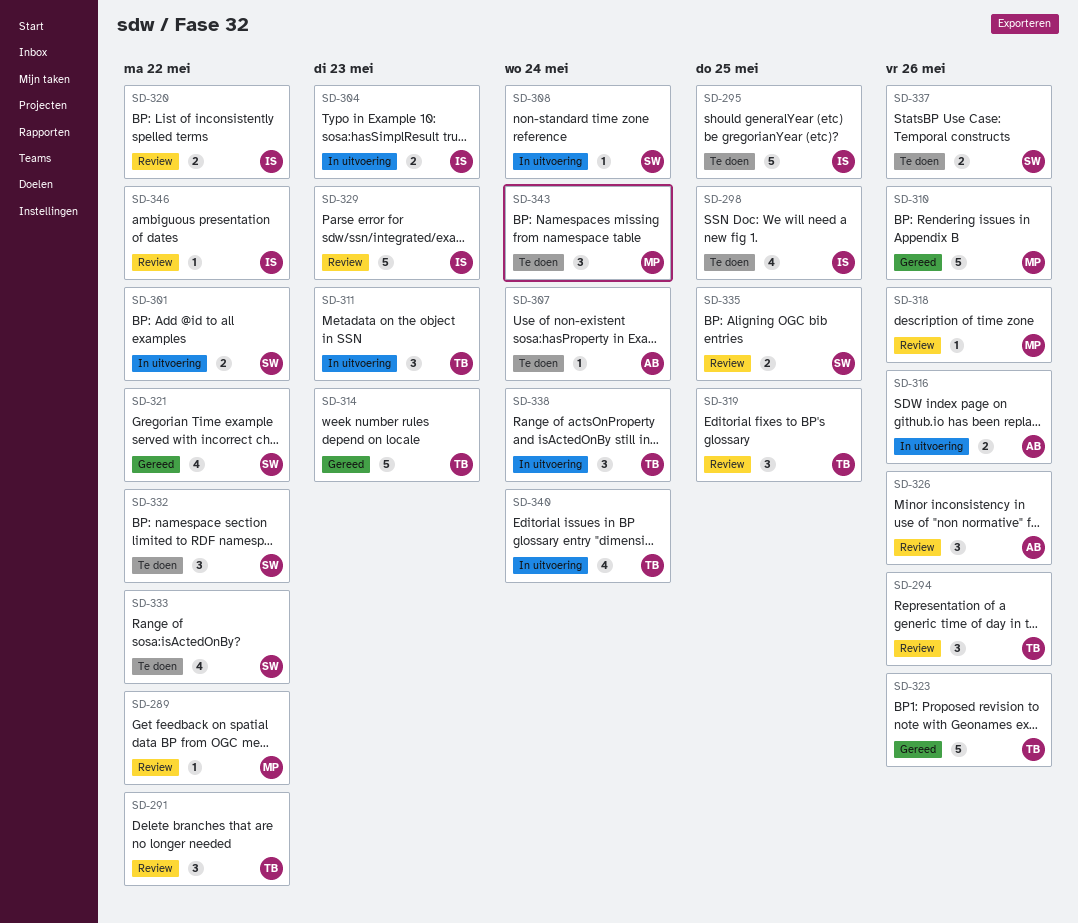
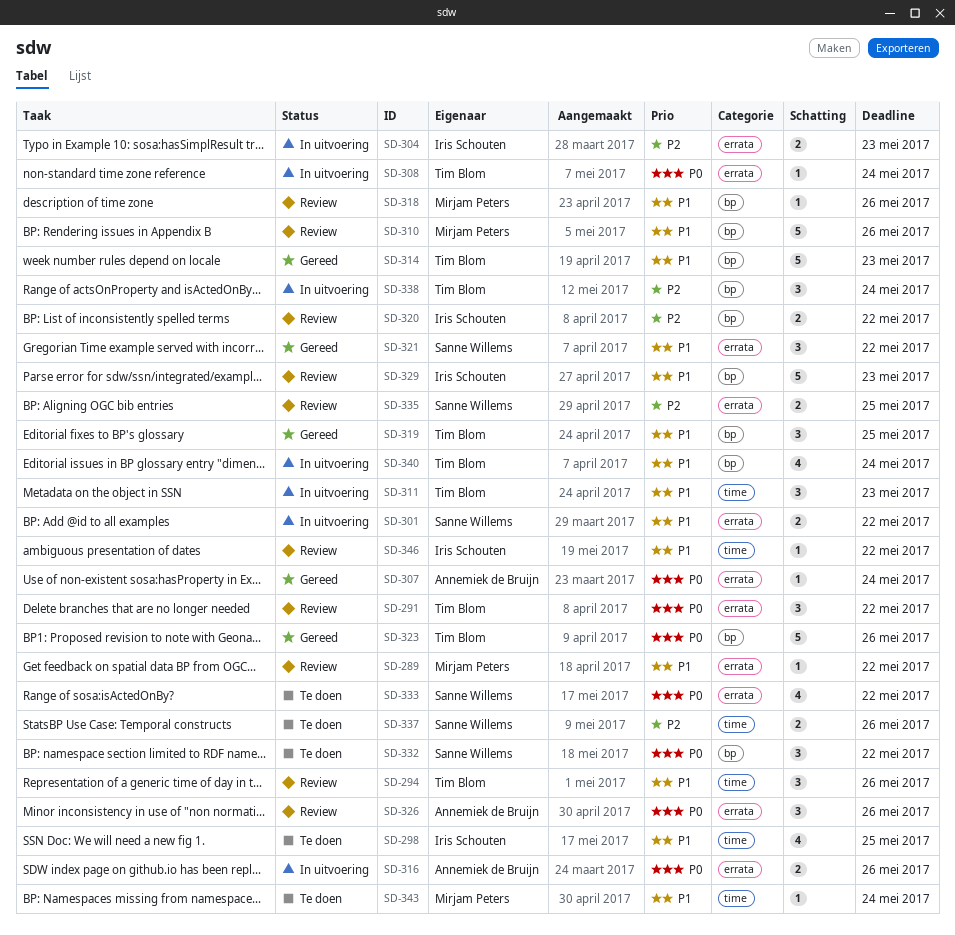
SD-295: present -> none
SD-307, status: Te doen -> Gereed
SD-308, owner: Sanne Willems -> Tim Blom
SD-310, status: Gereed -> Review
SD-319, status: Review -> Gereed
SD-321, estimate: 4 -> 3
SD-343, estimate: 3 -> 1

